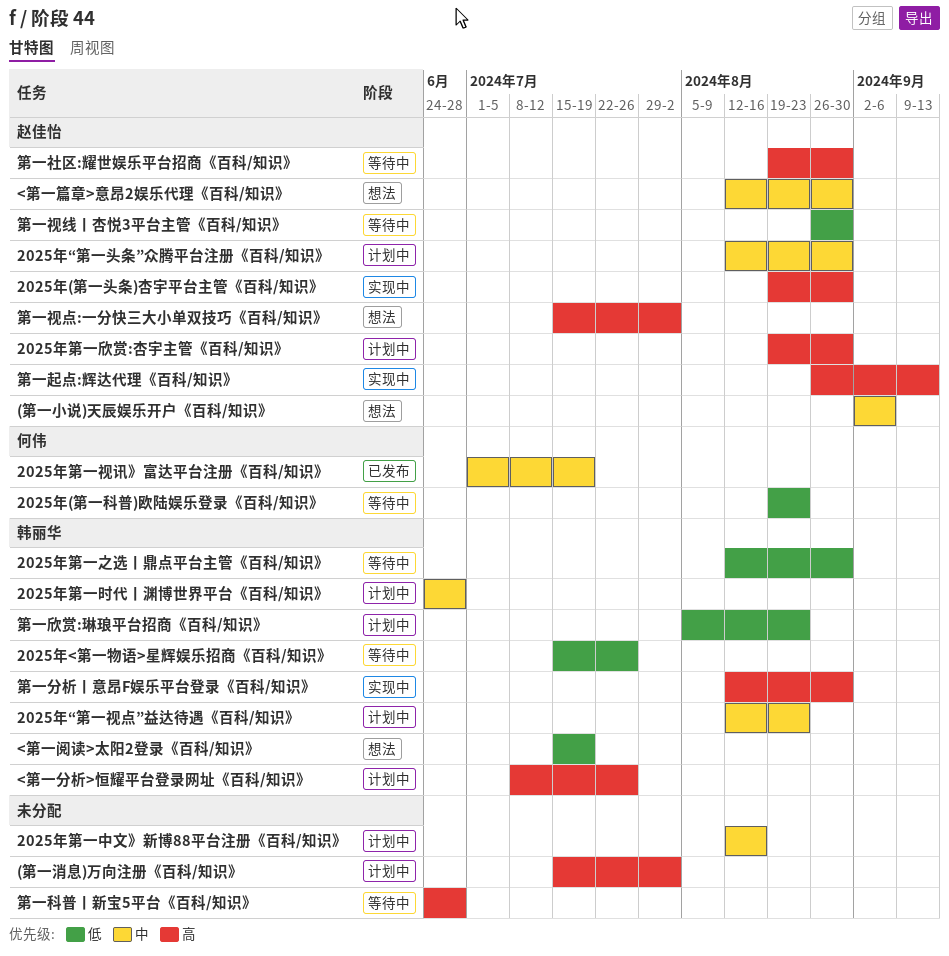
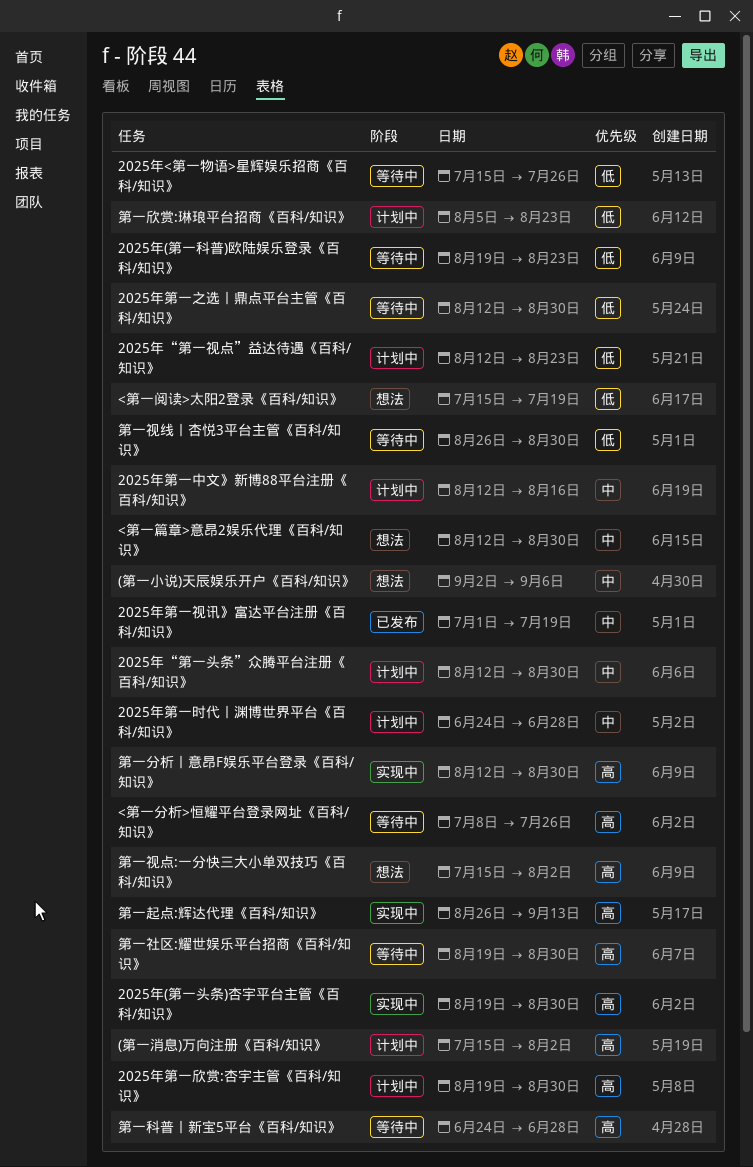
2025年“第一视点”益达待遇《百科/知识》, priority: 中 -> 低
<第一分析>恒耀平台登录网址《百科/知识》, status: 计划中 -> 等待中

